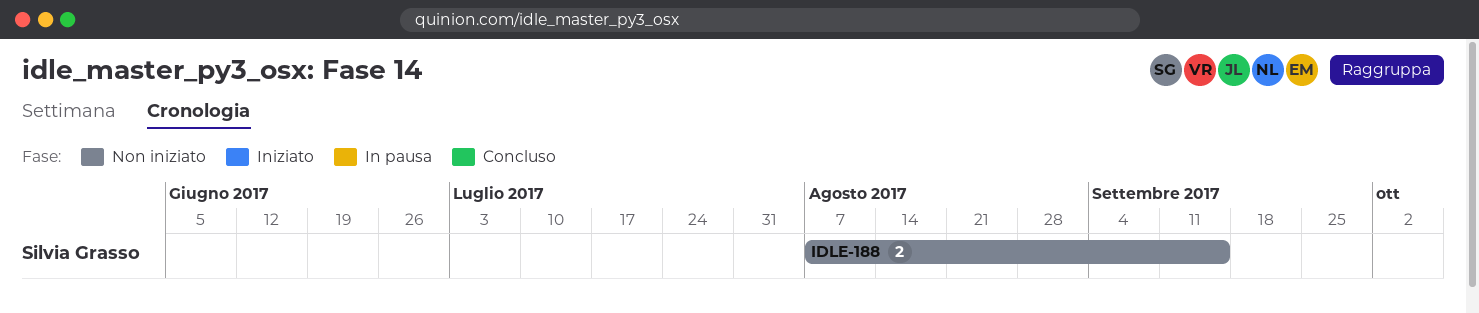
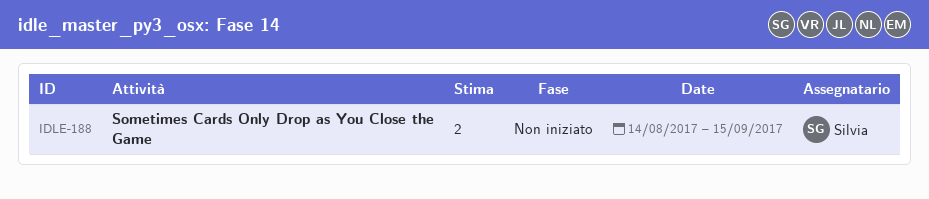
IDLE-188, start: Aug 7 -> Aug 14

